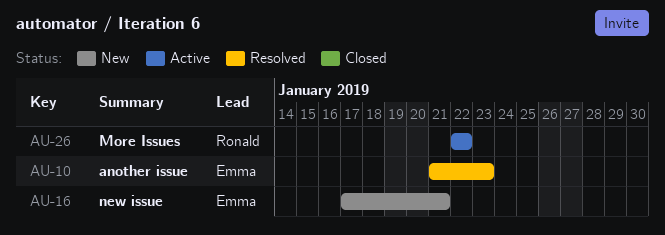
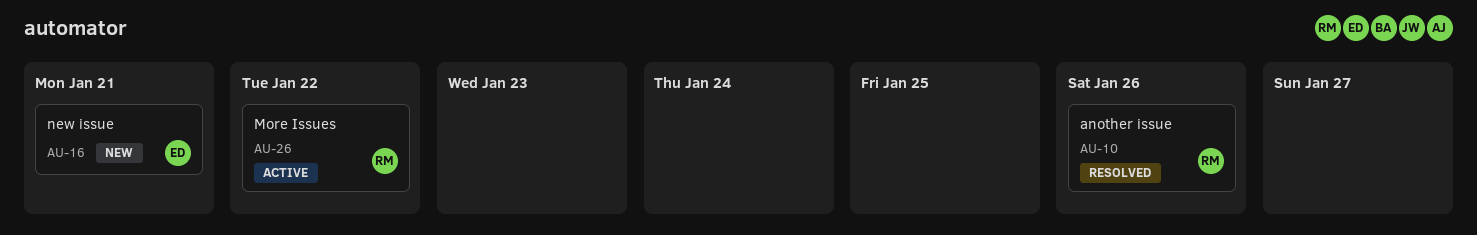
AU-10, owner: Emma -> Ronald
AU-10, due: Jan 23 -> Jan 26

